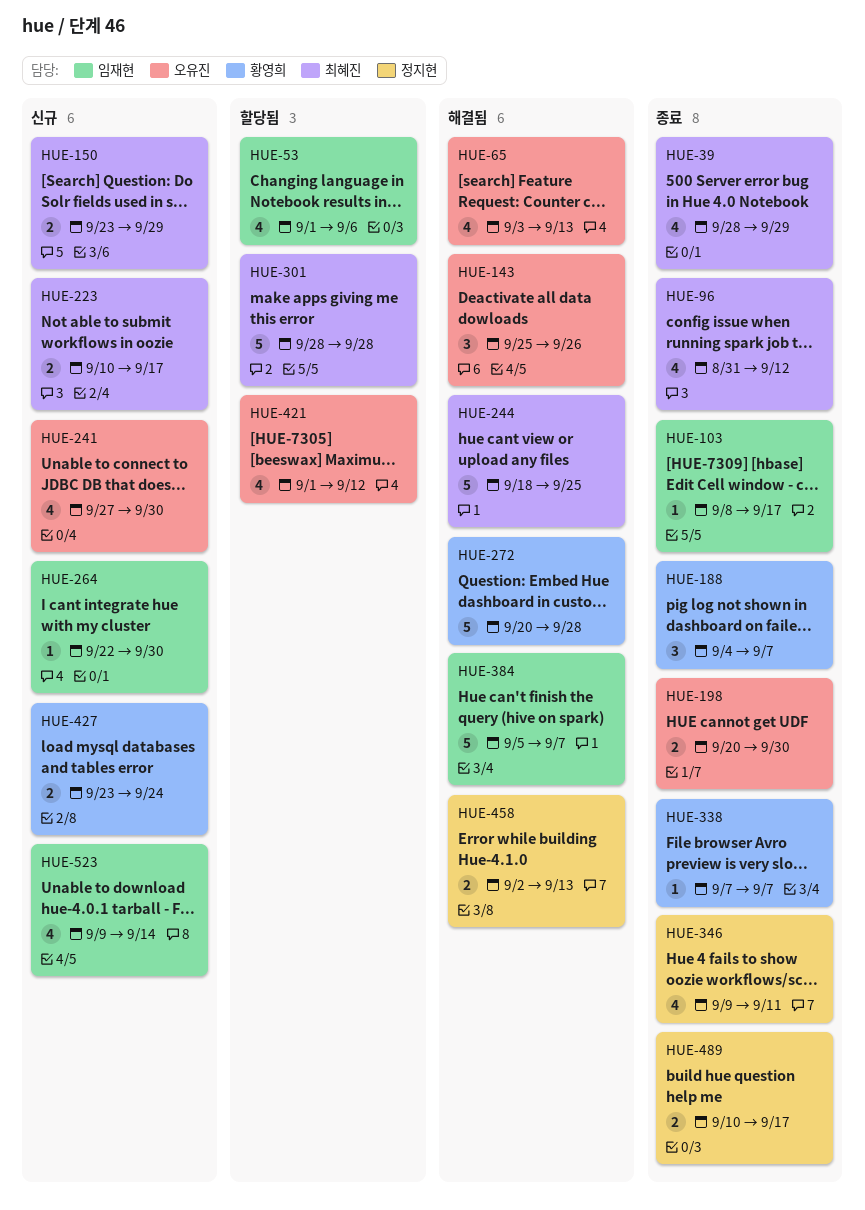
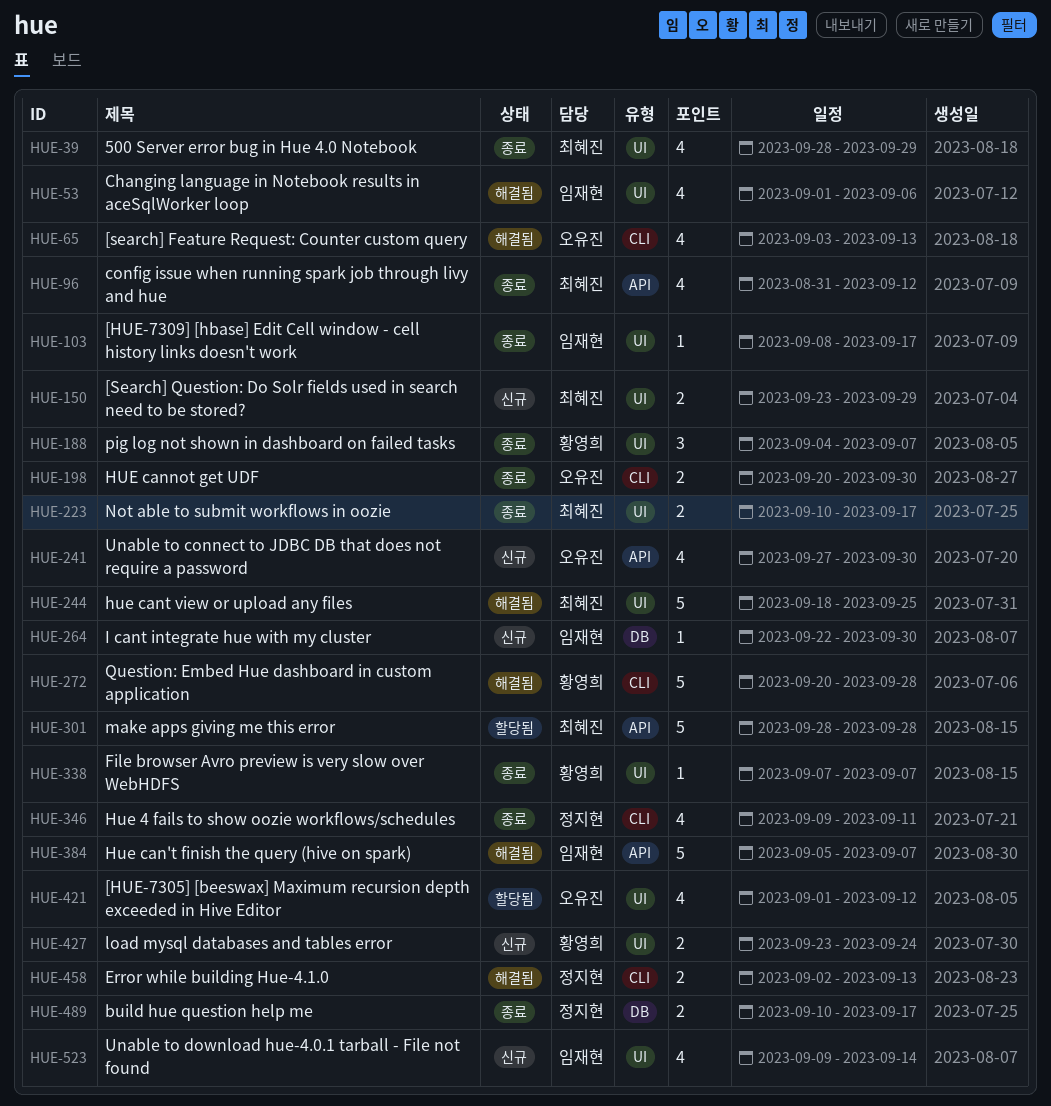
HUE-53, status: 할당됨 -> 해결됨
HUE-143: present -> none
HUE-223, status: 신규 -> 종료

